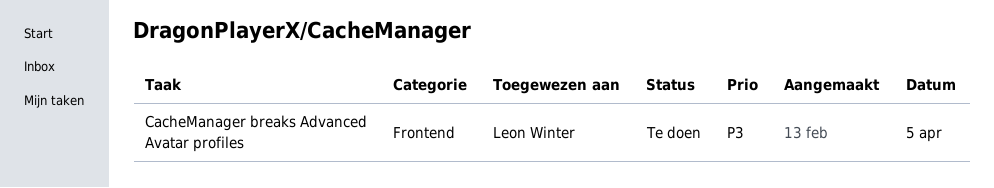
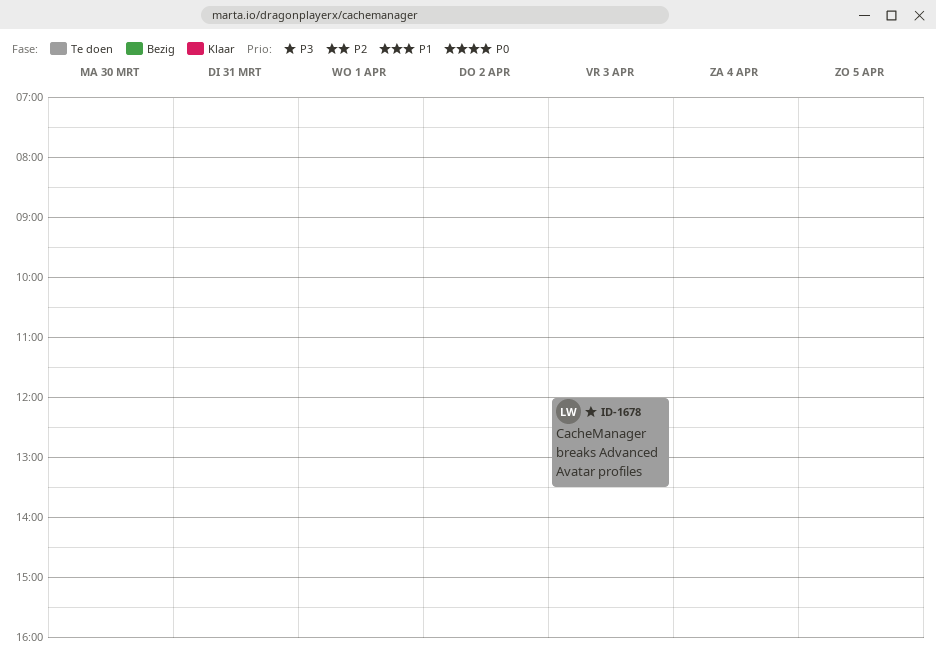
CacheManager breaks Advanced Avatar profiles, day: Apr 5 -> Apr 3

